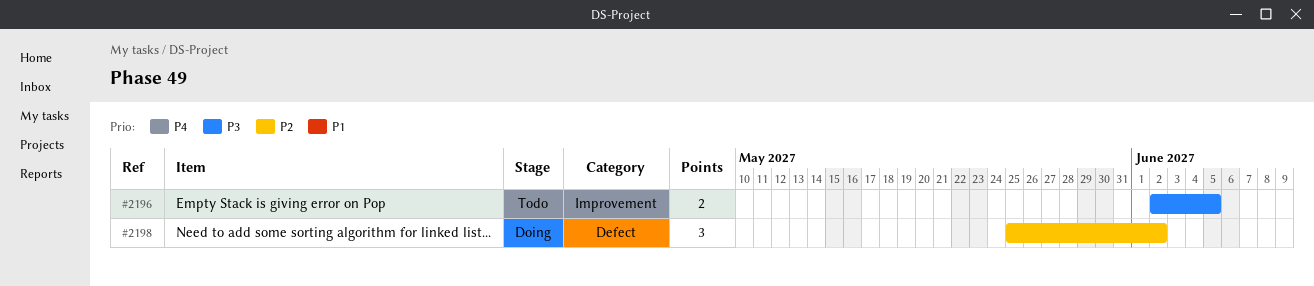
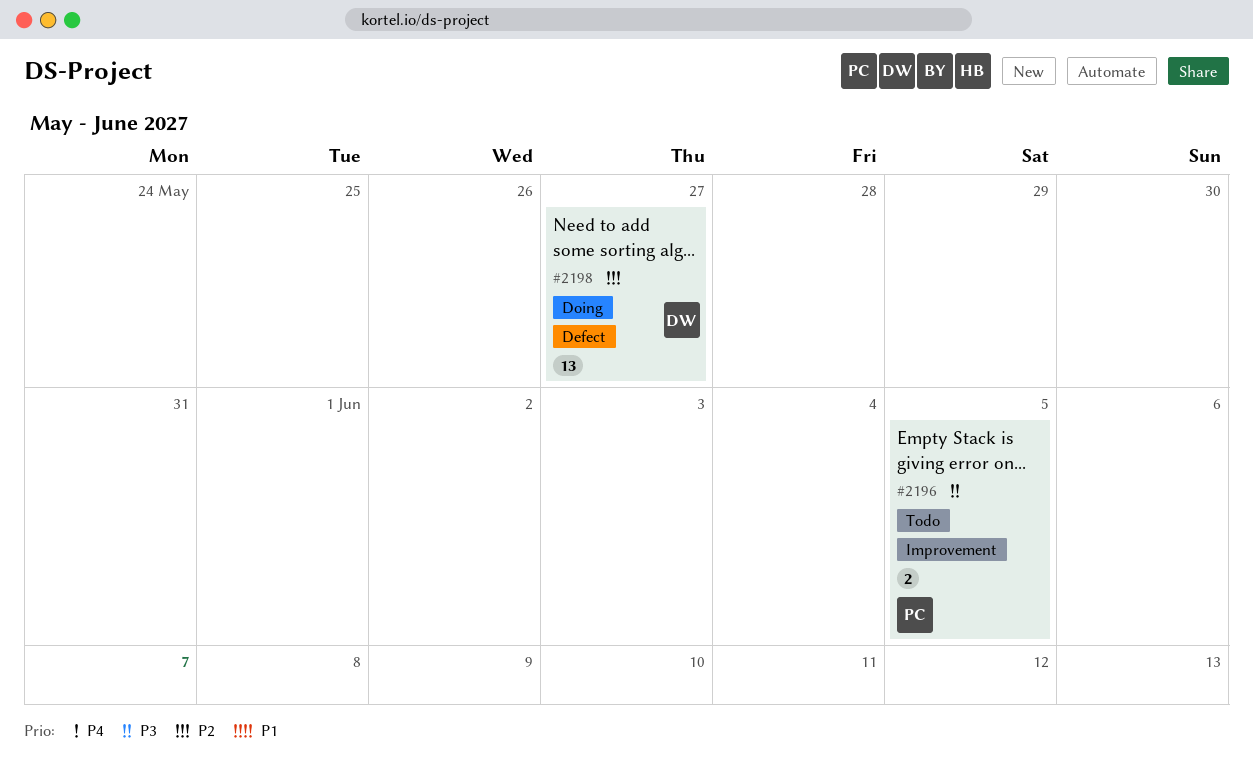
#2198, estimate: 3 -> 13
#2198, due: Jun 2 -> May 27

